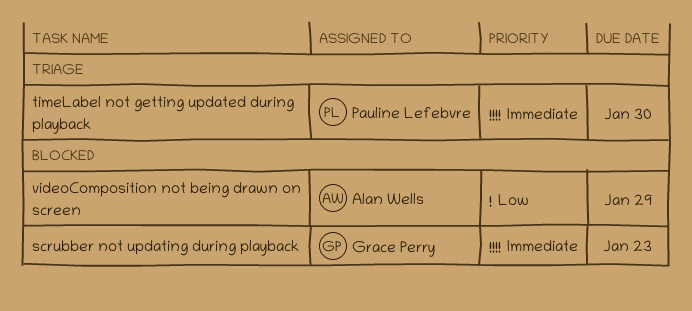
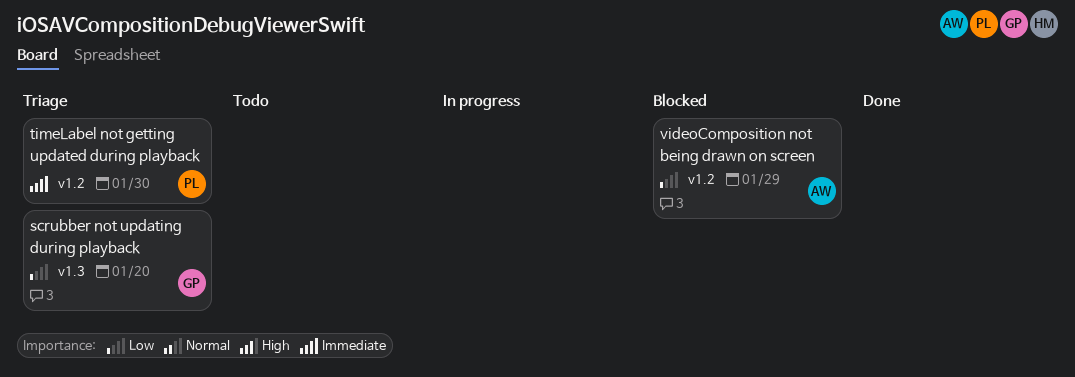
scrubber not updating during playback, status: Blocked -> Triage
scrubber not updating during playback, priority: Immediate -> Low
scrubber not updating during playback, due: Jan 23 -> Jan 20

